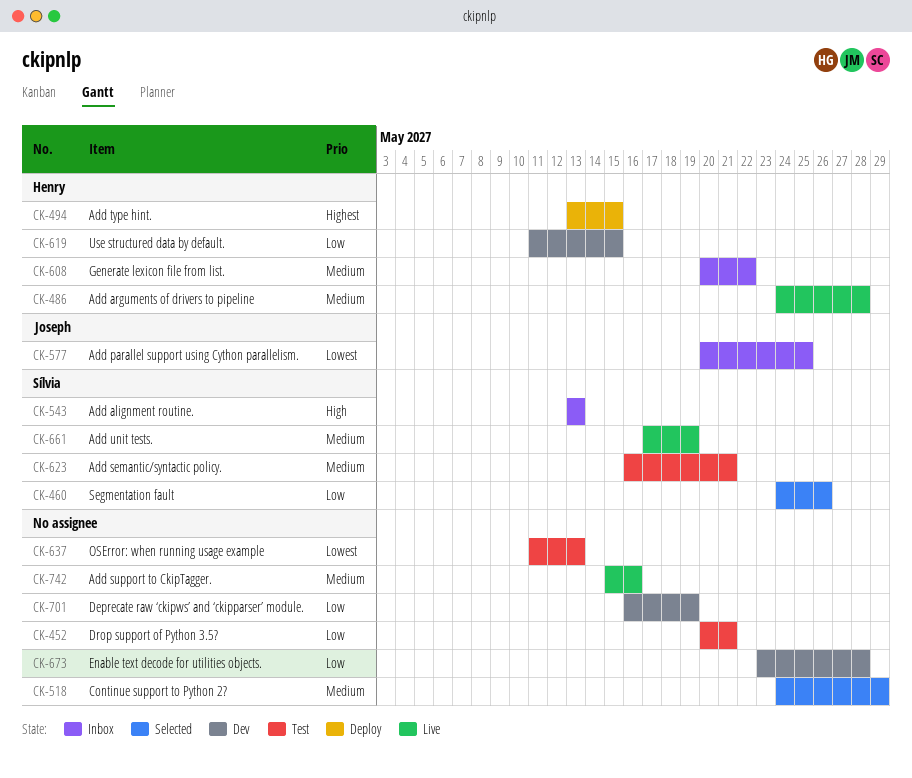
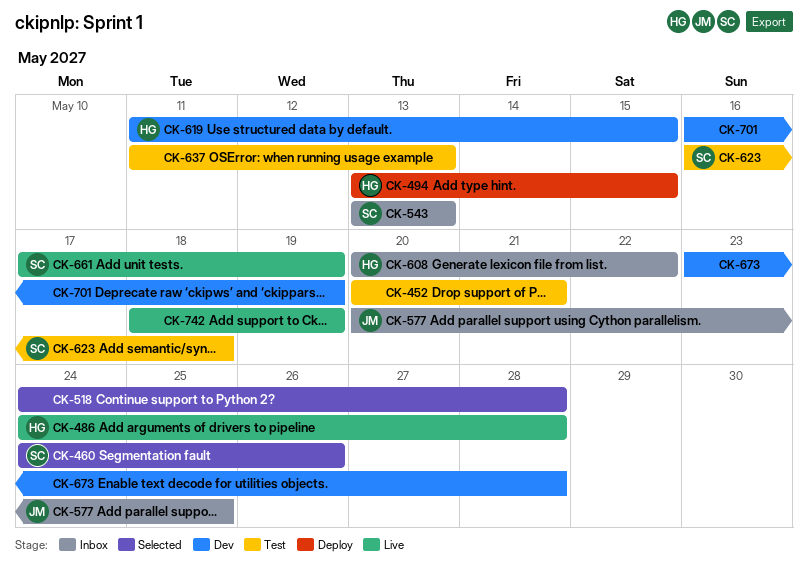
CK-518, due: May 29 -> May 28
CK-623, due: May 21 -> May 18
CK-742, start: May 15 -> May 18
CK-742, due: May 16 -> May 19

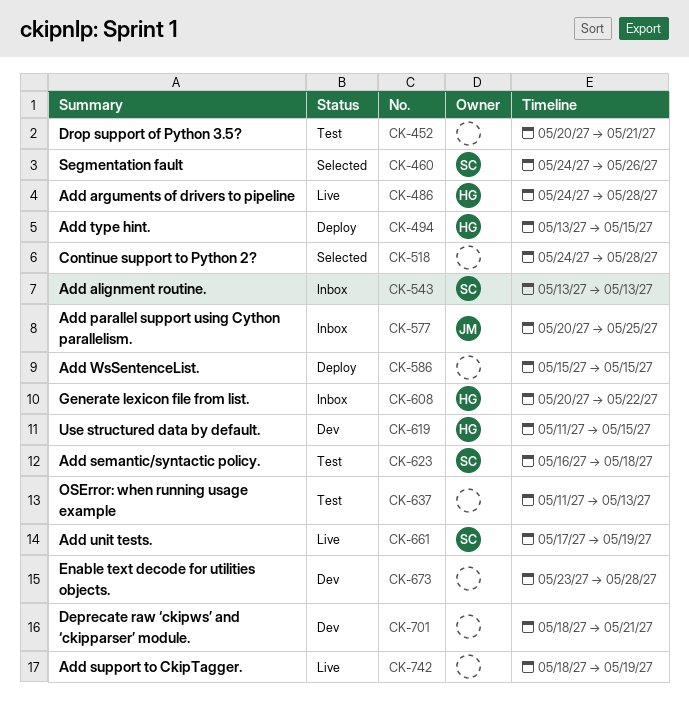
CK-586: none -> present
CK-701, start: May 16 -> May 18
CK-701, due: May 19 -> May 21

